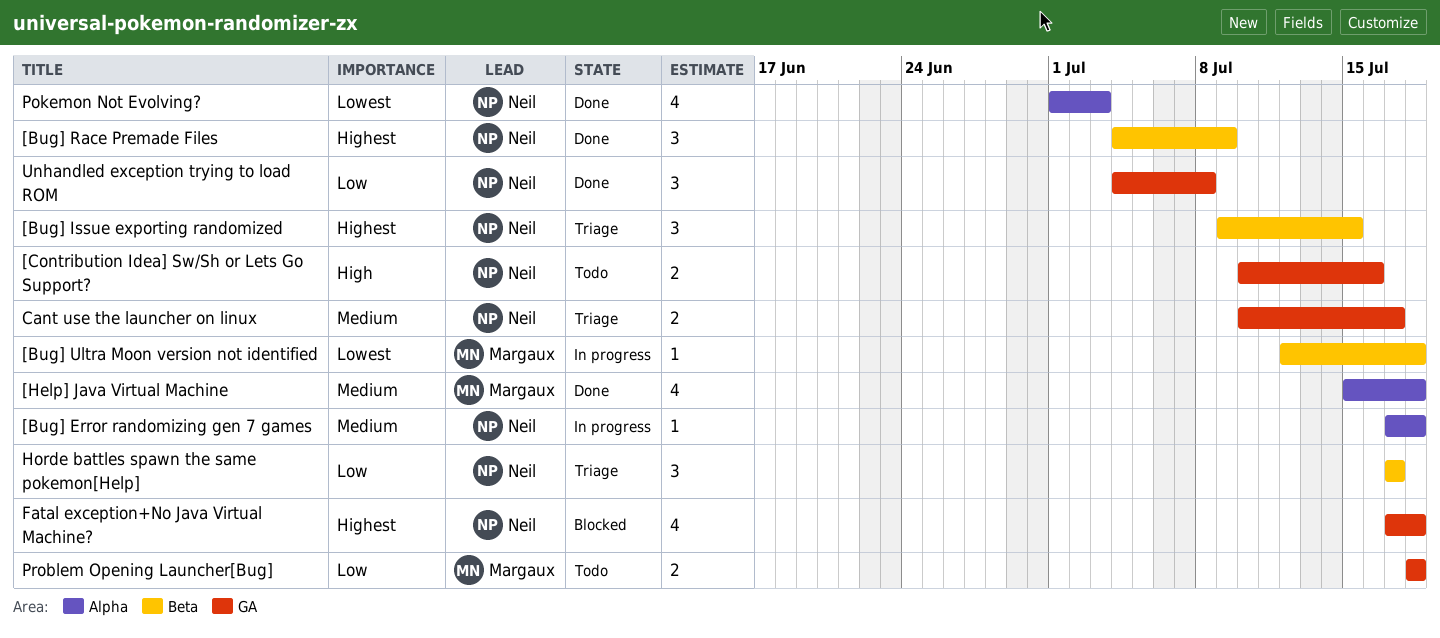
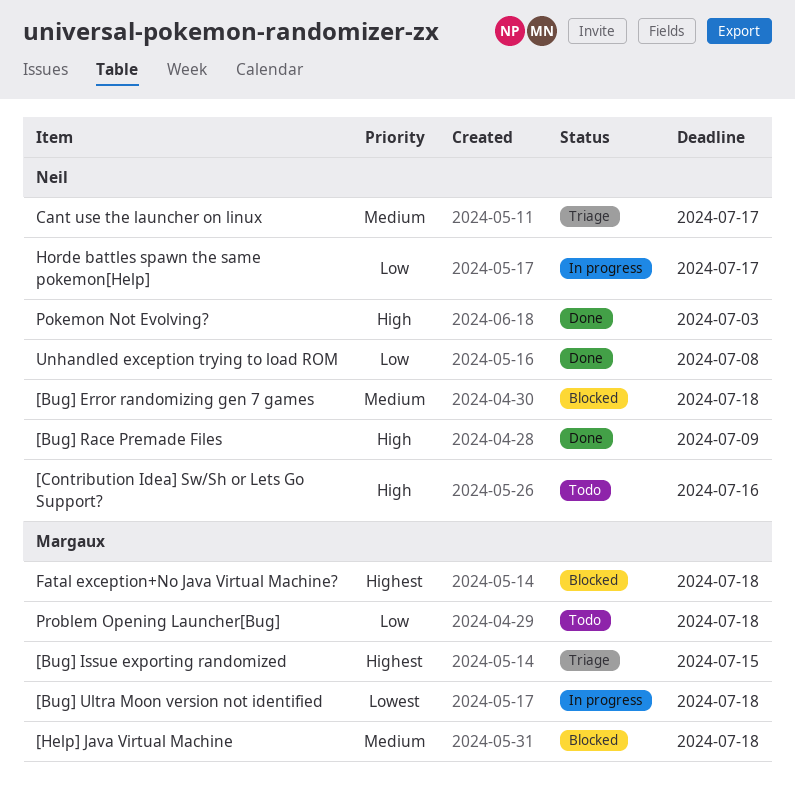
[Bug] Error randomizing gen 7 games, status: In progress -> Blocked
[Bug] Issue exporting randomized, owner: Neil -> Margaux
[Bug] Race Premade Files, priority: Highest -> High
[Help] Java Virtual Machine, status: Done -> Blocked
Fatal exception+No Java Virtual Machine?, owner: Neil -> Margaux
Horde battles spawn the same pokemon[Help], status: Triage -> In progress
Pokemon Not Evolving?, priority: Lowest -> High

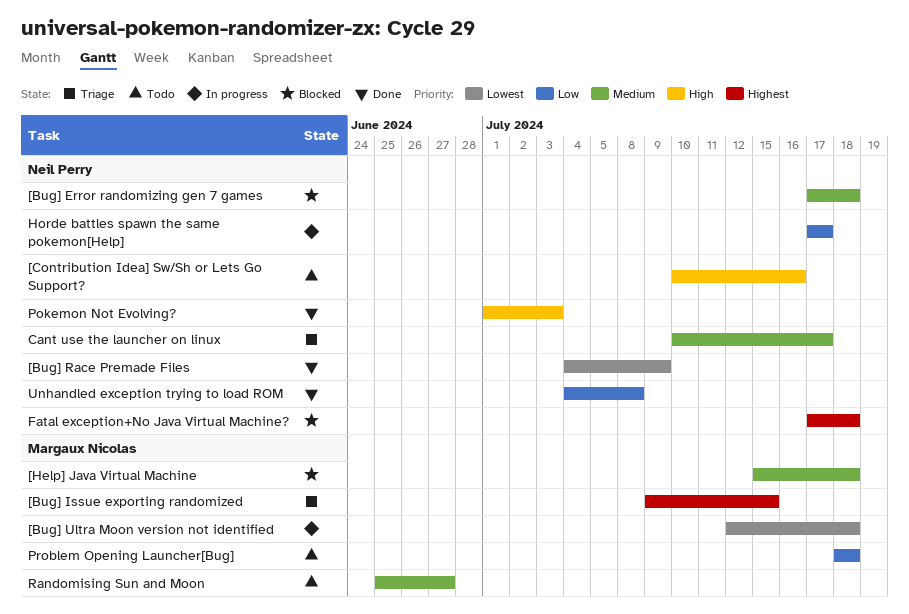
[Bug] Race Premade Files, priority: High -> Lowest
Fatal exception+No Java Virtual Machine?, owner: Margaux Nicolas -> Neil Perry
Randomising Sun and Moon: none -> present

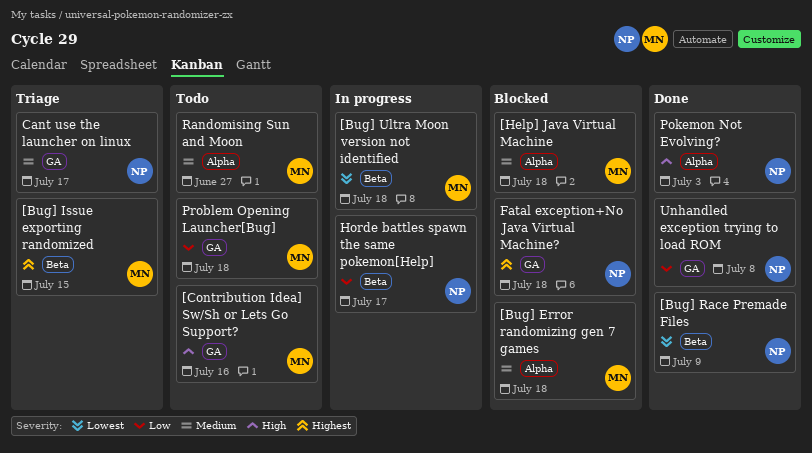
[Bug] Error randomizing gen 7 games, owner: Neil Perry -> Margaux Nicolas
[Contribution Idea] Sw/Sh or Lets Go Support?, owner: Neil Perry -> Margaux Nicolas

